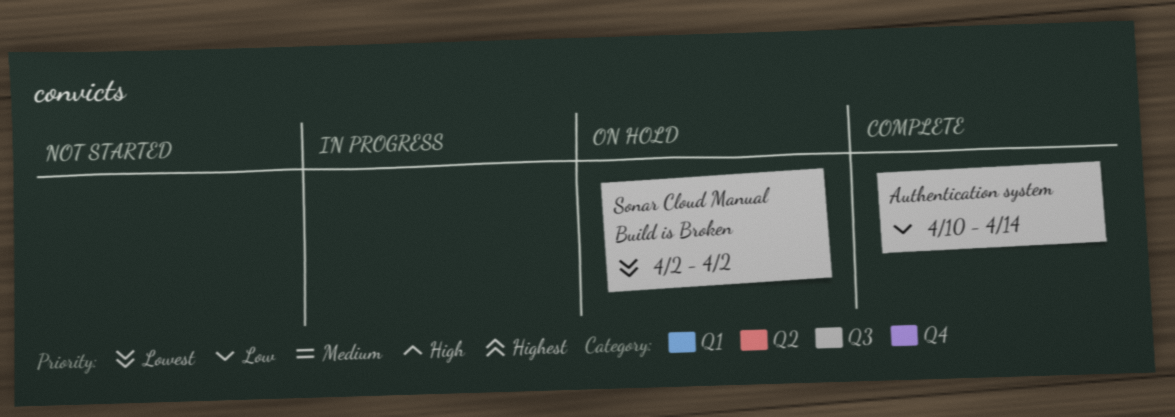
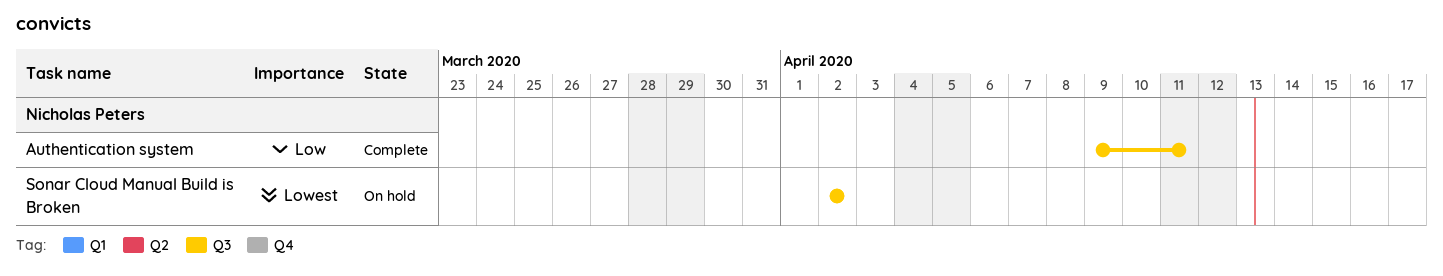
Authentication system, start: Apr 10 -> Apr 9
Authentication system, due: Apr 14 -> Apr 11

